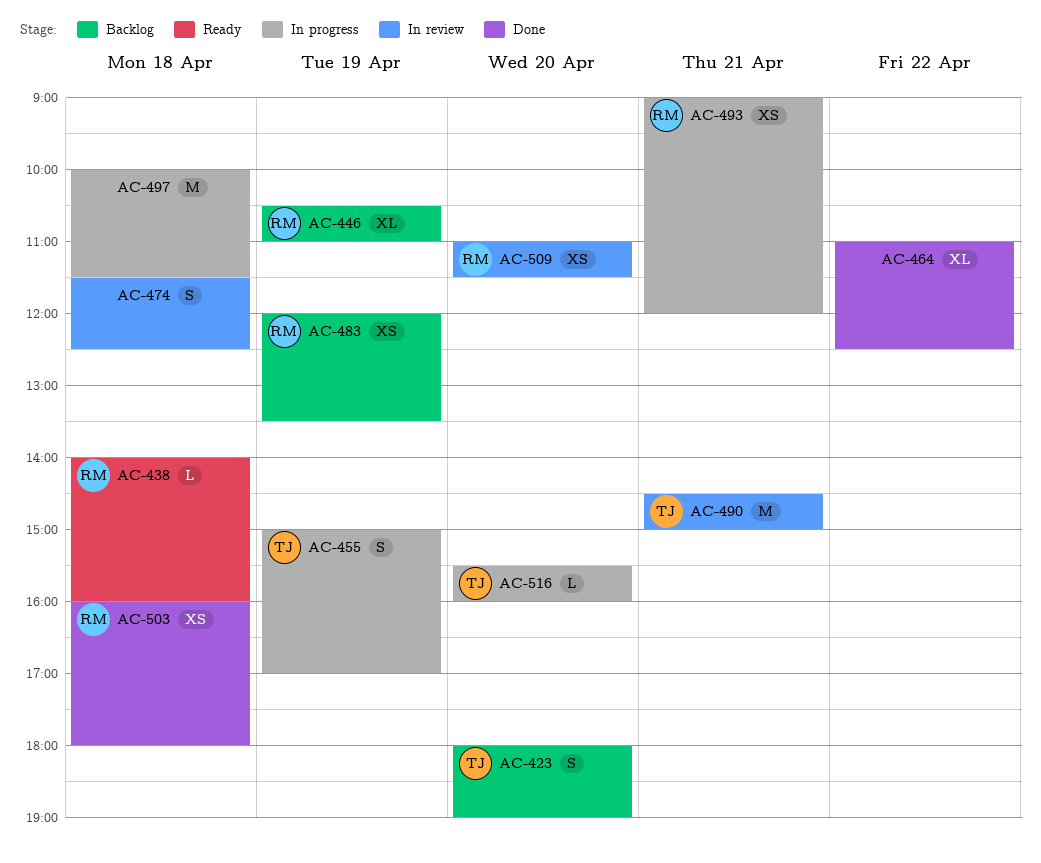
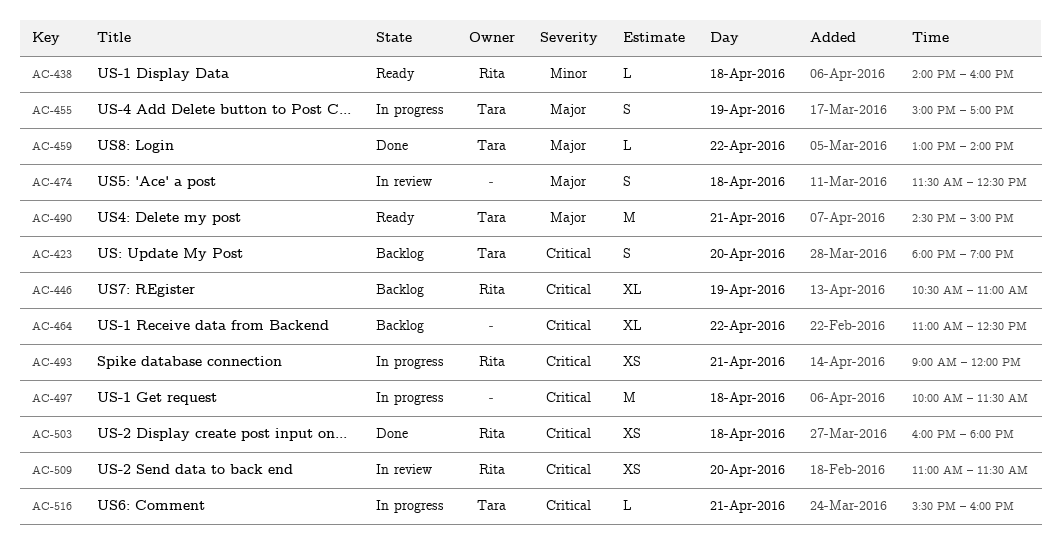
AC-459: none -> present
AC-464, status: Done -> Backlog
AC-483: present -> none
AC-490, status: In review -> Ready
AC-516, day: Apr 20 -> Apr 21

